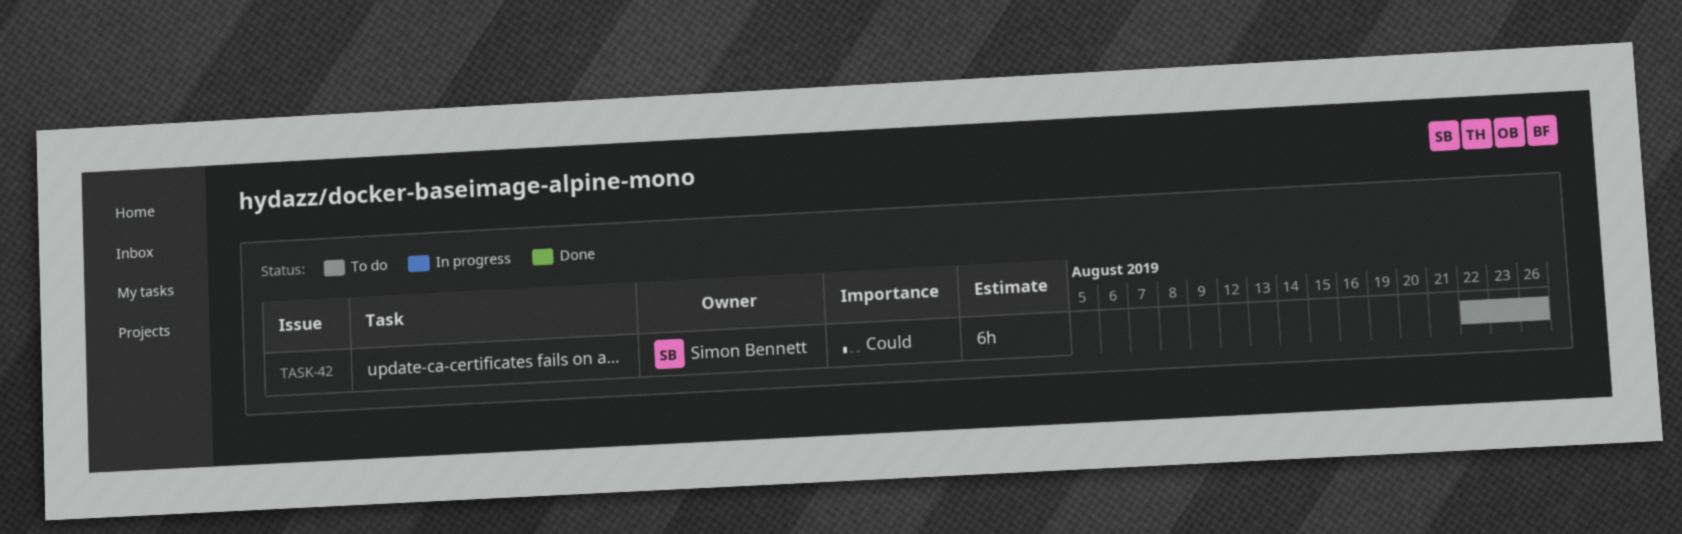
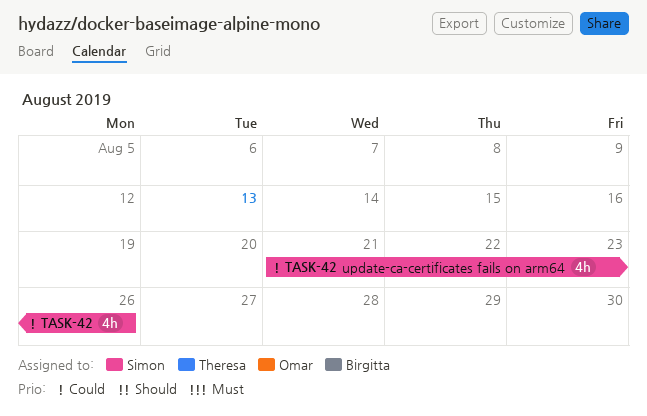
TASK-42, estimate: 6h -> 4h
TASK-42, start: Aug 22 -> Aug 21

